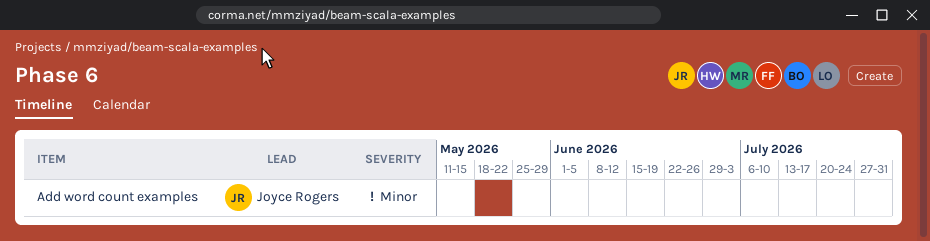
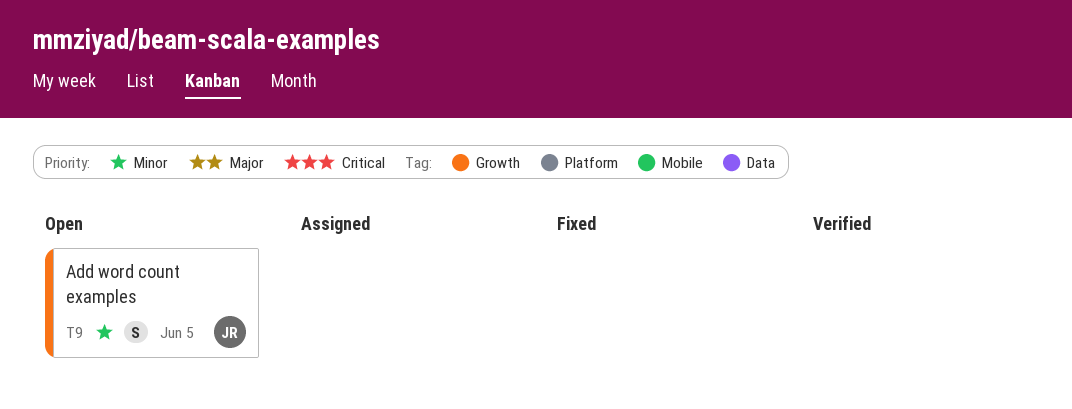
Add word count examples, due: May 22 -> Jun 5

